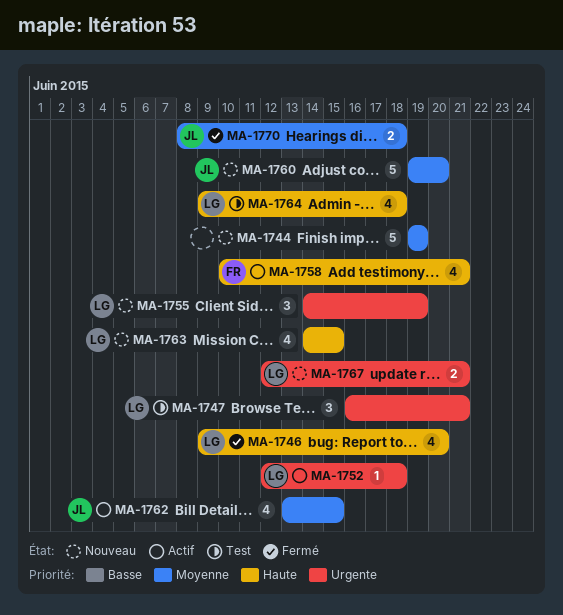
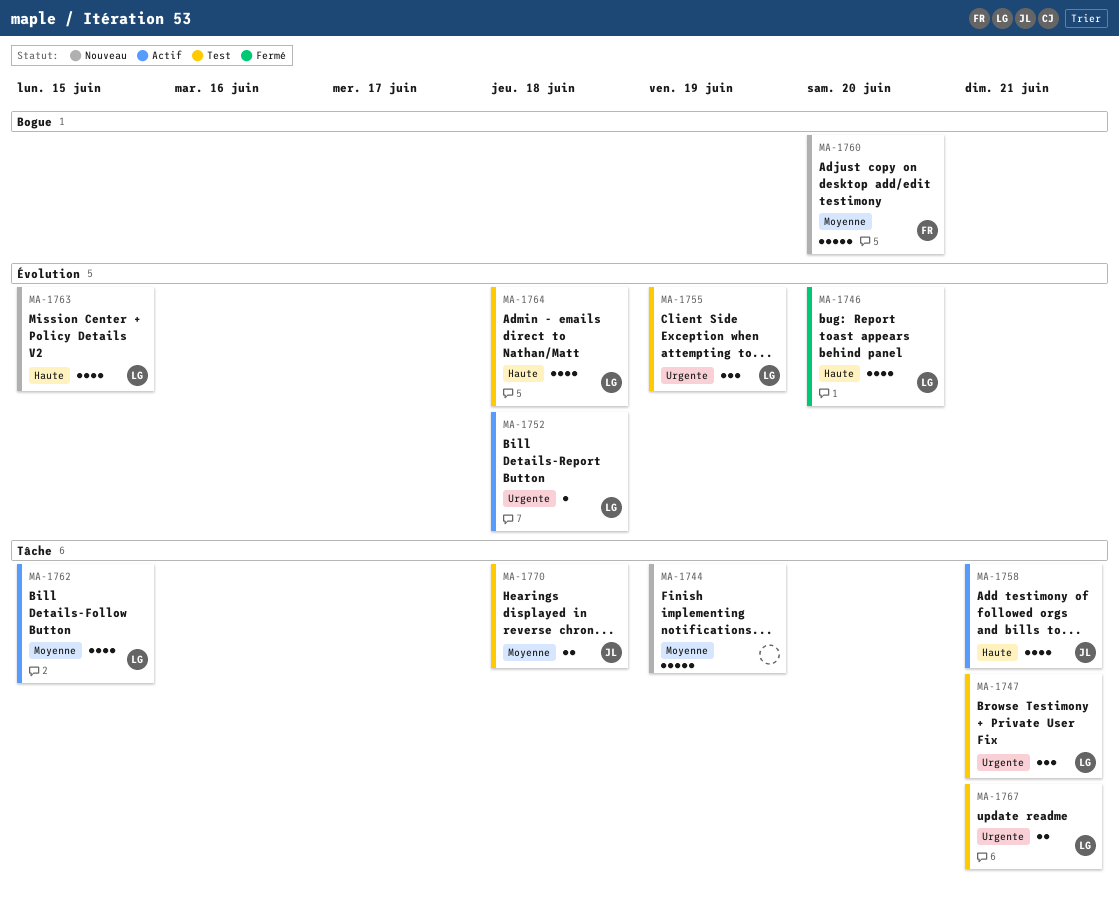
MA-1755, status: Nouveau -> Test
MA-1758, owner: FR -> JL
MA-1760, owner: JL -> FR
MA-1762, owner: JL -> LG
MA-1767, status: Nouveau -> Test
MA-1770, status: Fermé -> Test

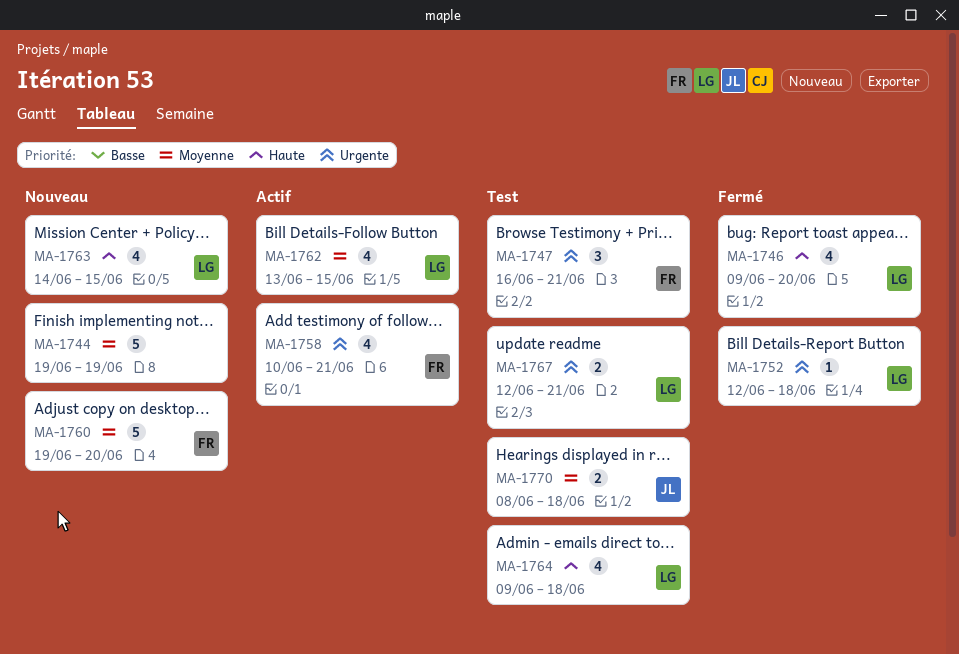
MA-1747, owner: LG -> FR
MA-1752, status: Actif -> Fermé
MA-1755: present -> none
MA-1758, owner: JL -> FR
MA-1758, priority: Haute -> Urgente

